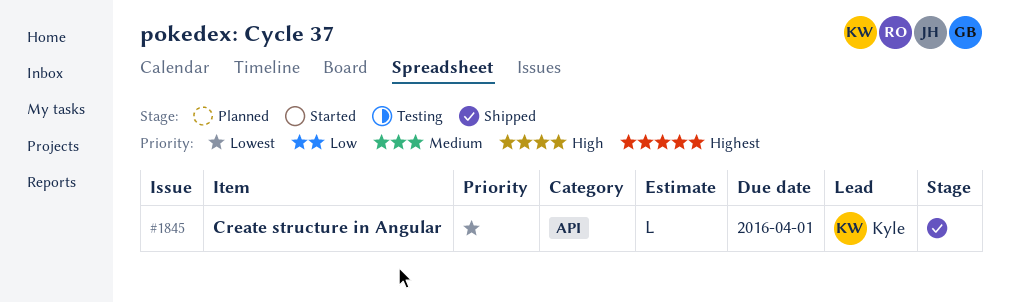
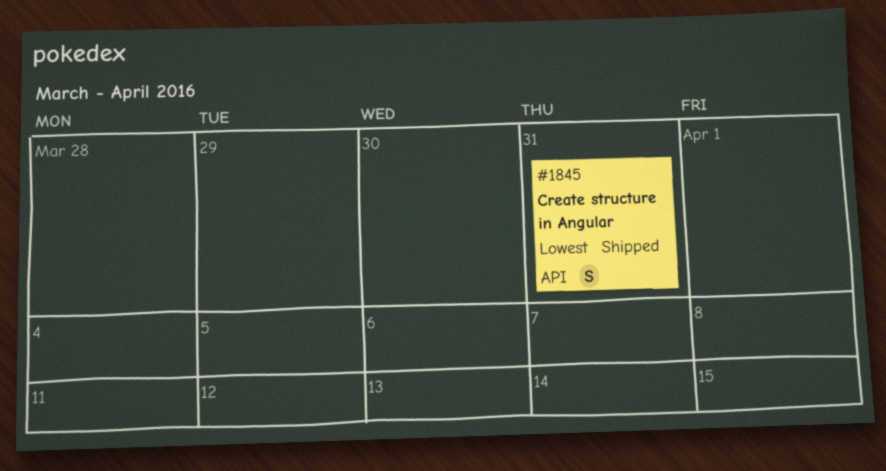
#1845, estimate: L -> S
#1845, due: Apr 1 -> Mar 31

